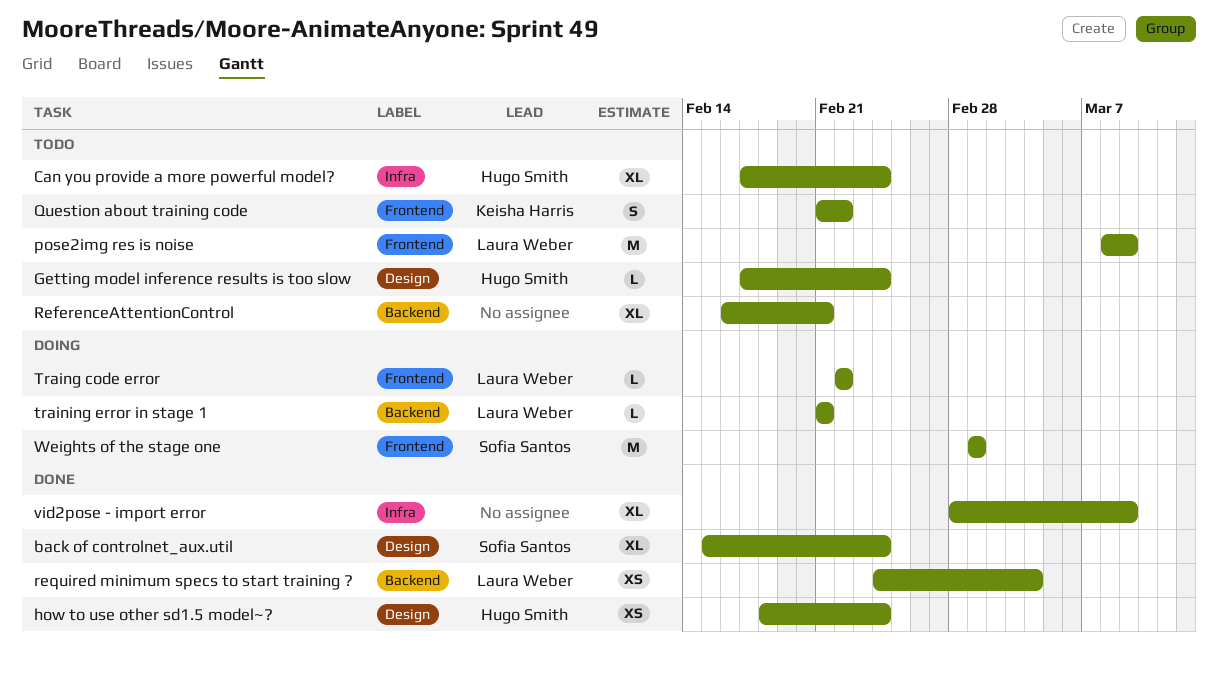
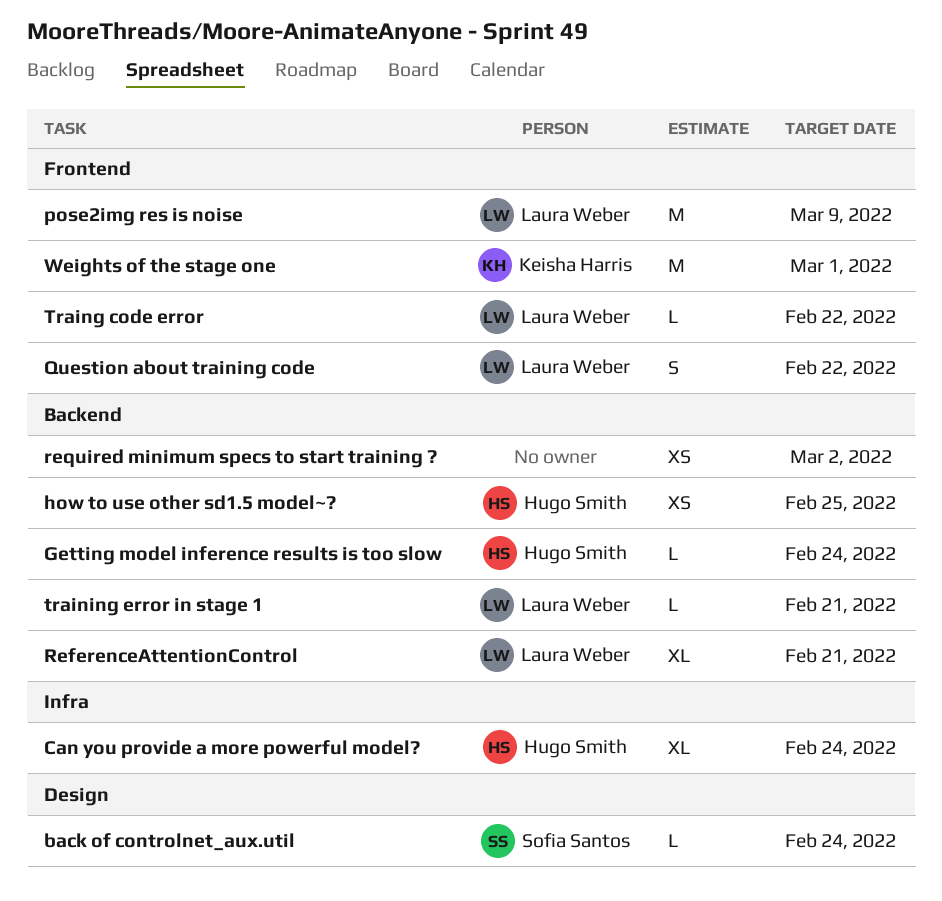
back of controlnet_aux.util, estimate: XL -> L
Getting model inference results is too slow, label: Design -> Backend
how to use other sd1.5 model~?, label: Design -> Backend
how to use other sd1.5 model~?, due: Feb 24 -> Feb 25
Question about training code, owner: Keisha Harris -> Laura Weber
ReferenceAttentionControl, owner: none -> Laura Weber
required minimum specs to start training ?, owner: Laura Weber -> none
required minimum specs to start training ?, due: Mar 4 -> Mar 2
vid2pose - import error: present -> none
Weights of the stage one, owner: Sofia Santos -> Keisha Harris

